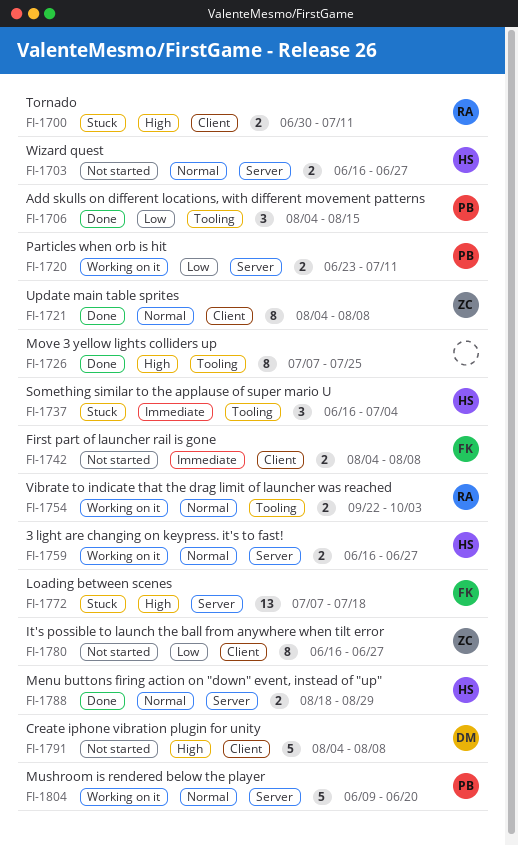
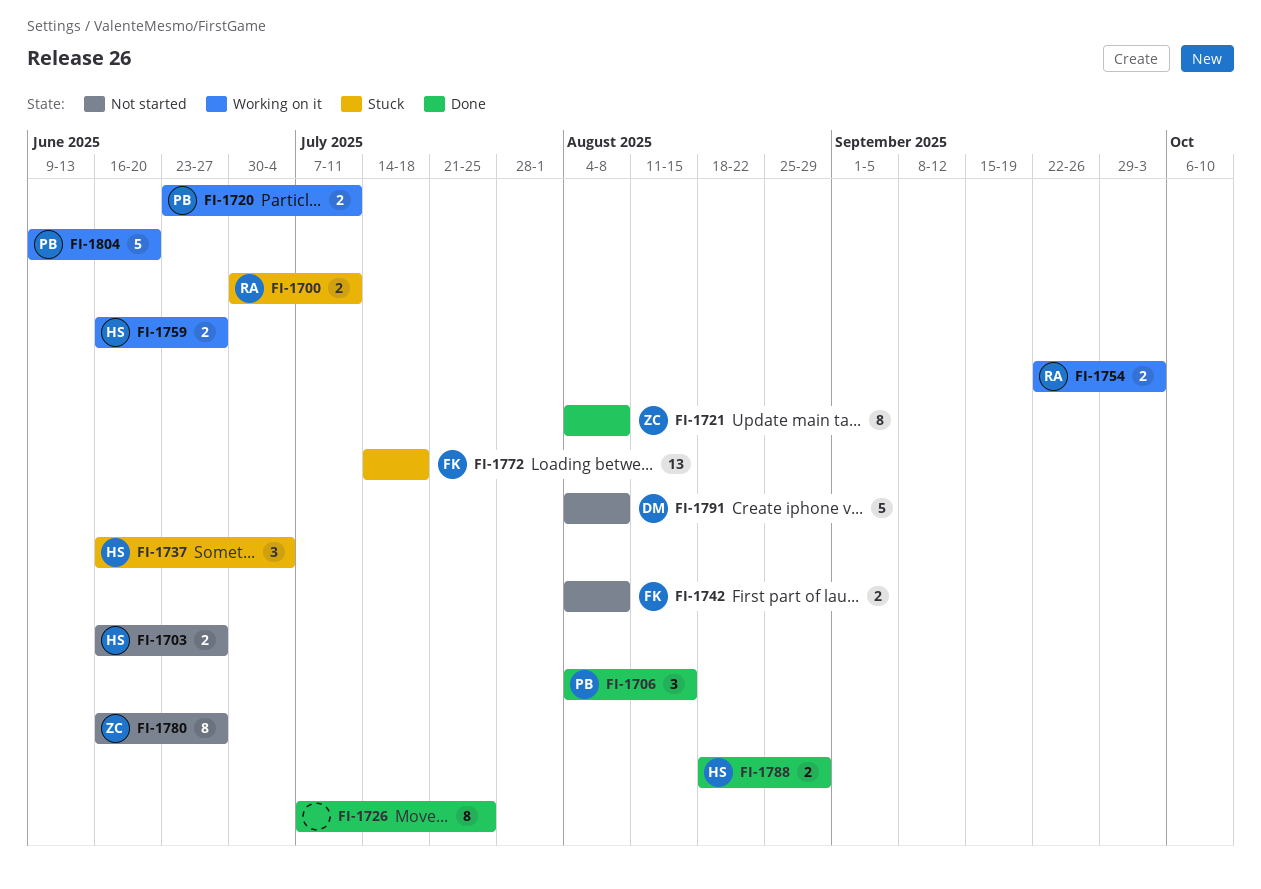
FI-1772, start: Jul 7 -> Jul 14

